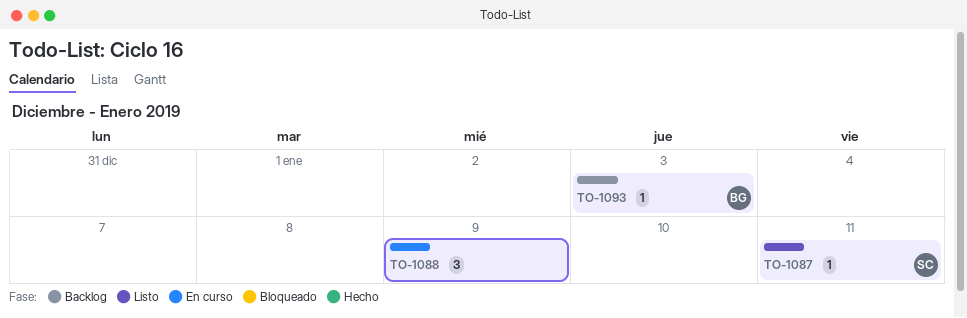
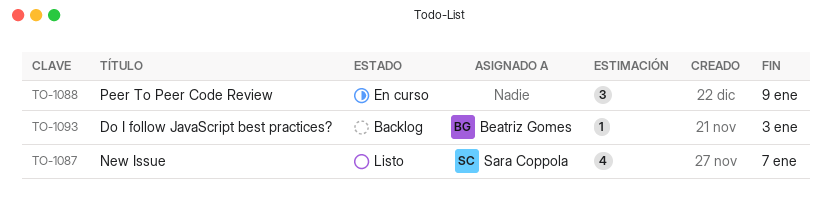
TO-1087, estimate: 1 -> 4
TO-1087, due: Jan 11 -> Jan 7

